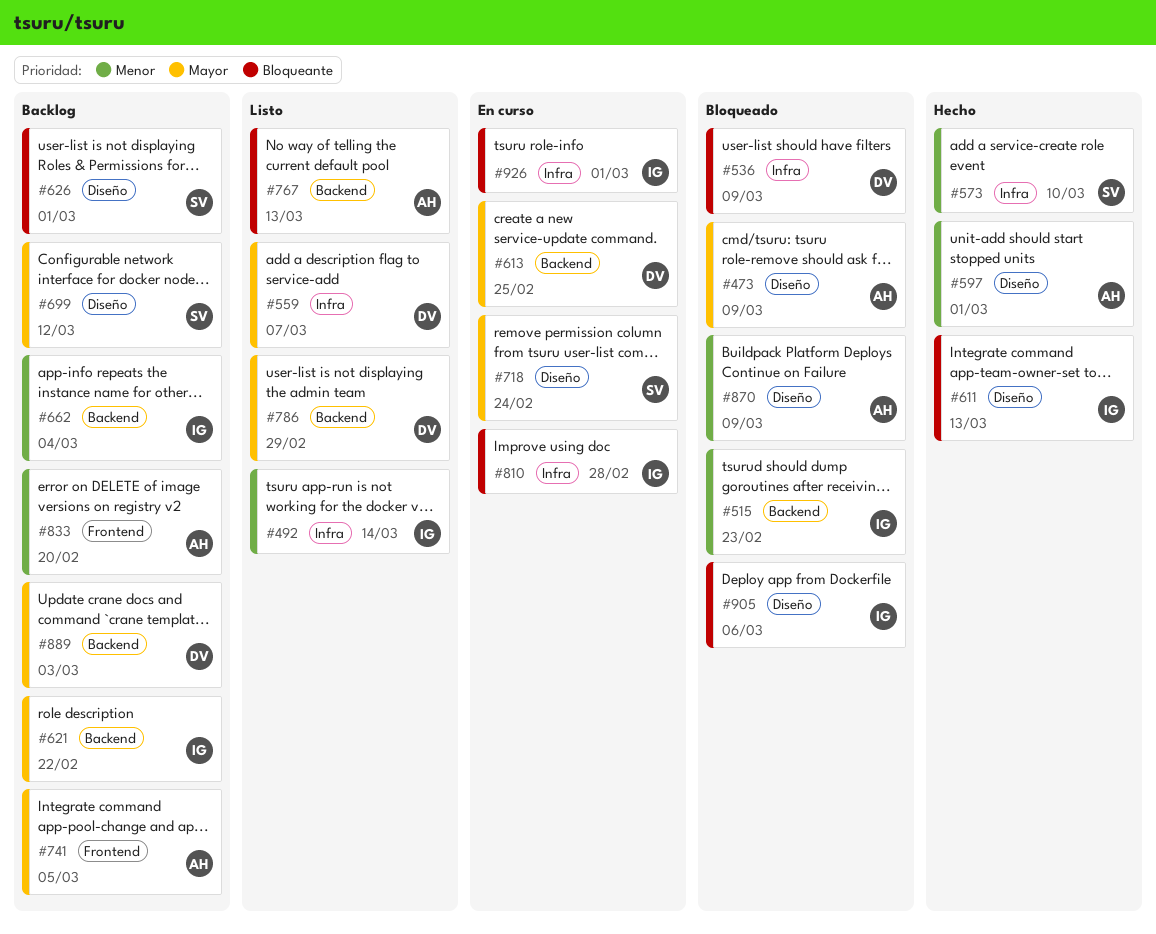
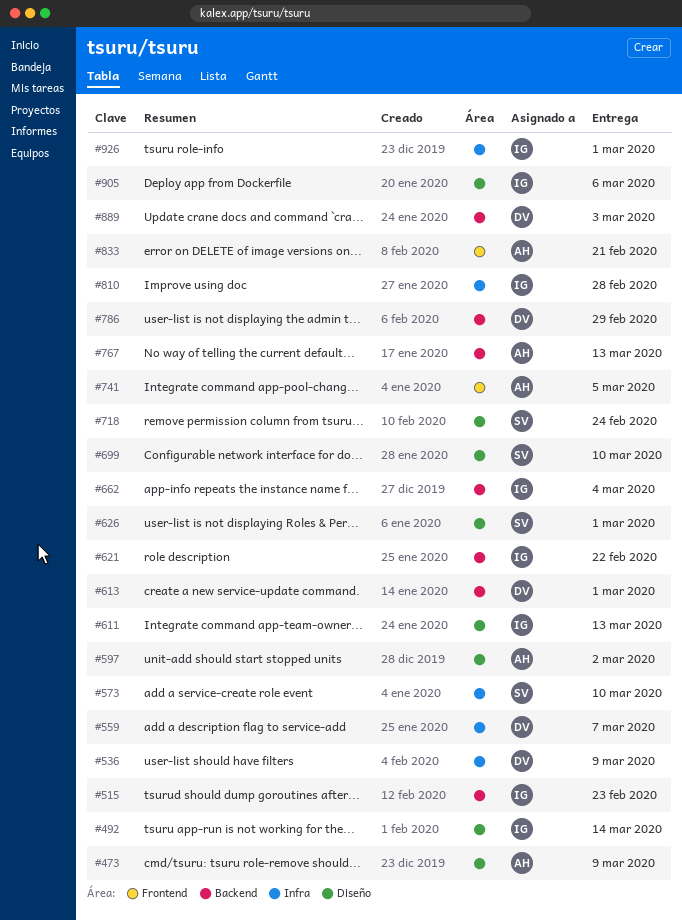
#492, label: Infra -> Diseño
#597, due: Mar 1 -> Mar 2
#613, due: Feb 25 -> Mar 1
#699, due: Mar 12 -> Mar 10
#833, due: Feb 20 -> Feb 21
#870: present -> none

